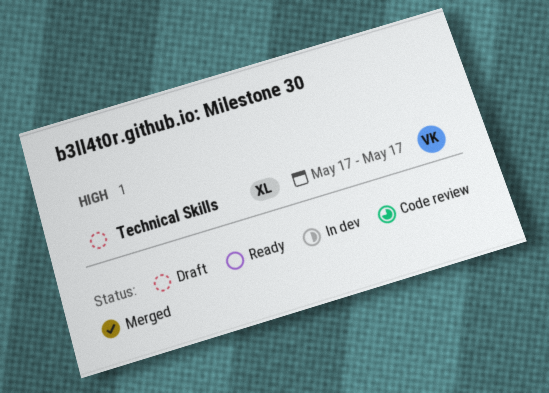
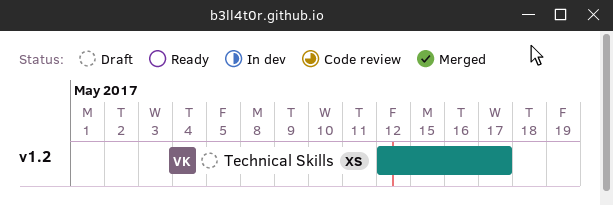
Technical Skills, estimate: XL -> XS
Technical Skills, start: May 17 -> May 12

